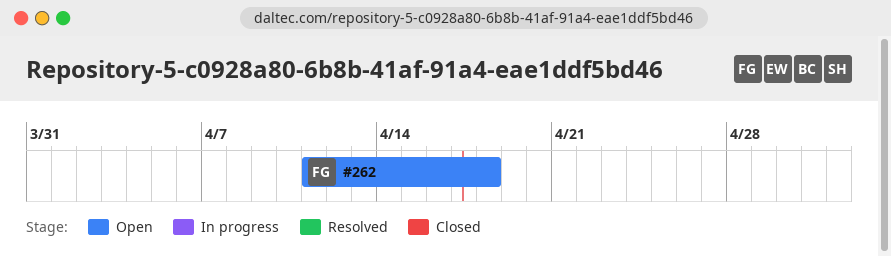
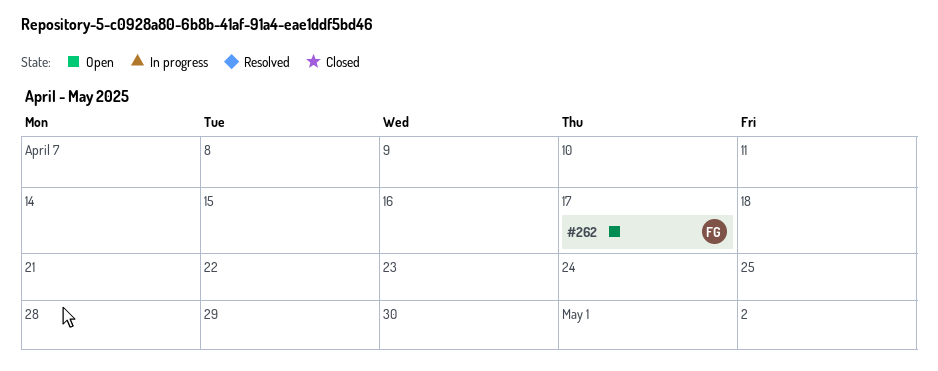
#262, due: Apr 18 -> Apr 17

